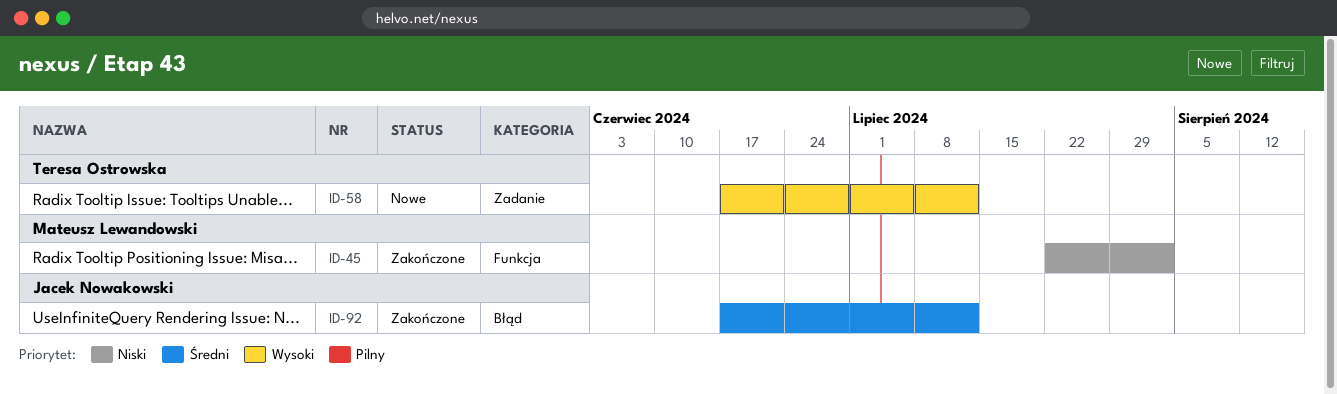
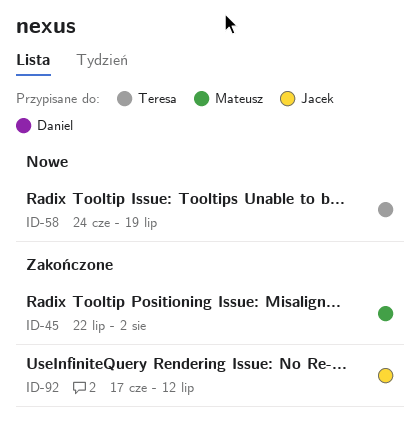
ID-58, start: Jun 17 -> Jun 24
ID-58, due: Jul 12 -> Jul 19

